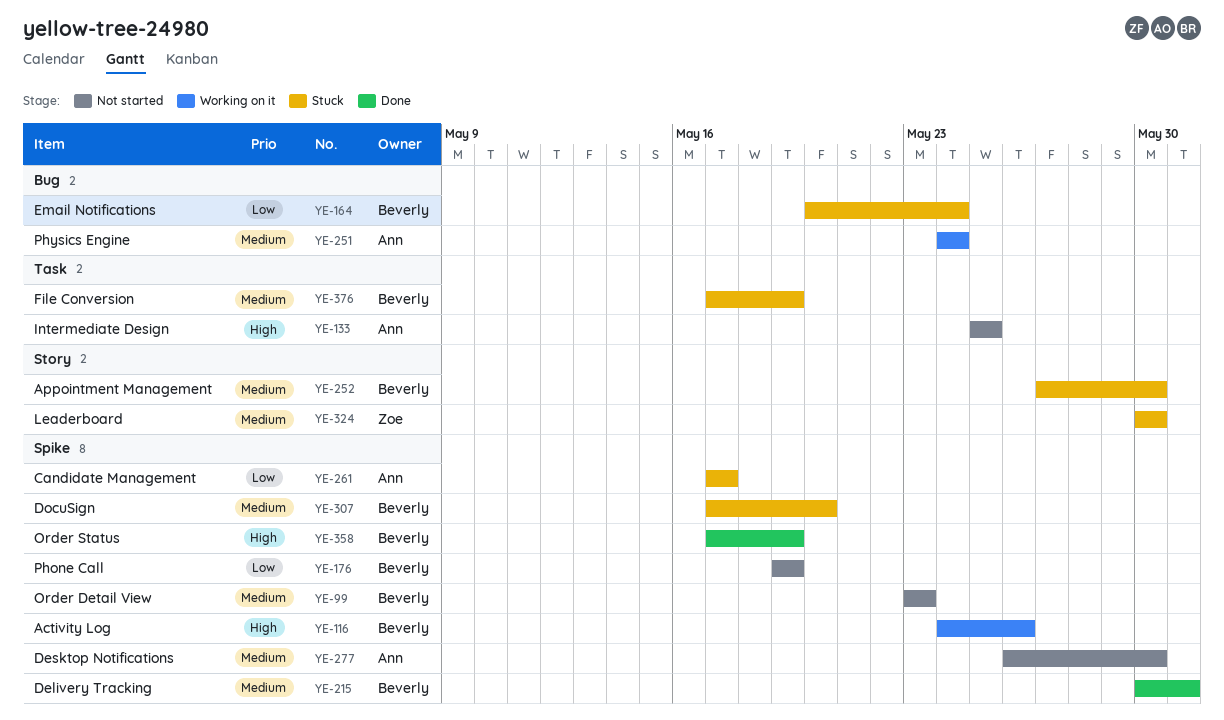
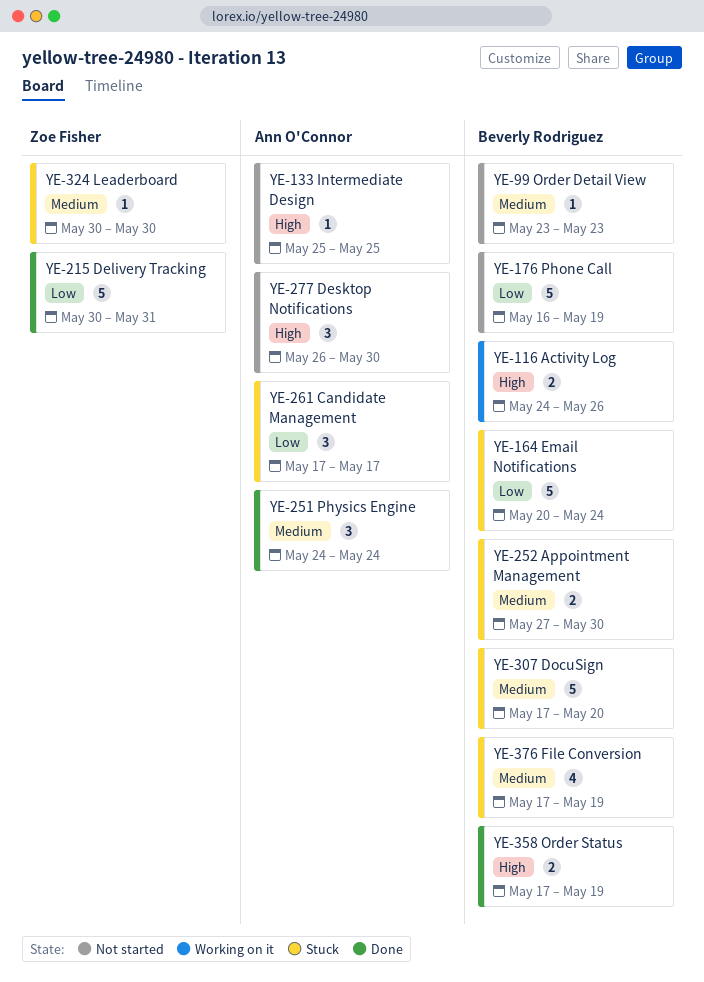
YE-176, start: May 19 -> May 16
YE-215, owner: Beverly Rodriguez -> Zoe Fisher
YE-215, priority: Medium -> Low
YE-251, status: Working on it -> Done
YE-277, priority: Medium -> High

